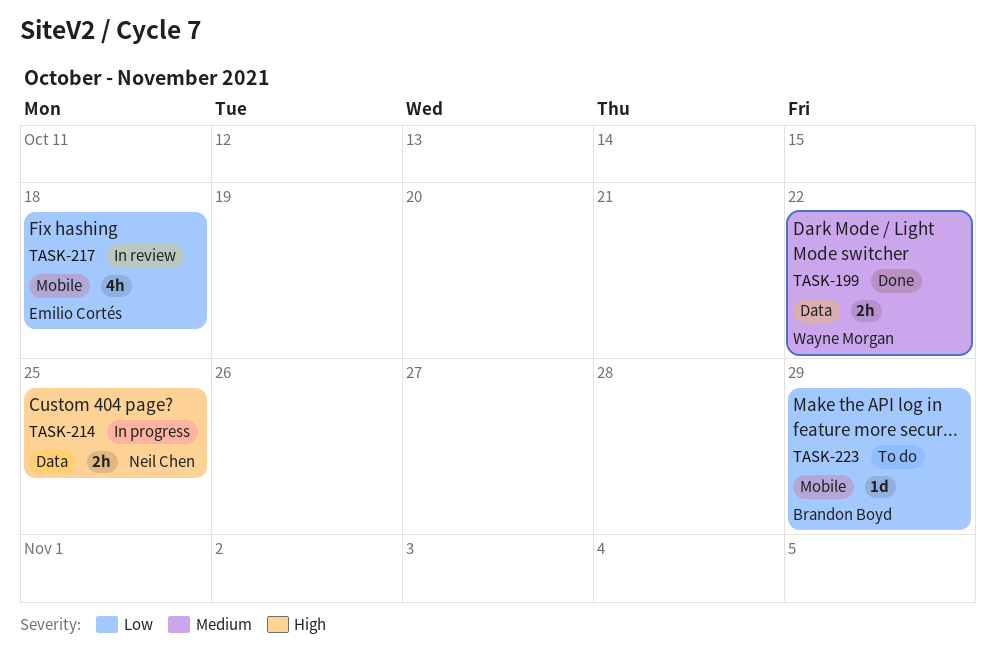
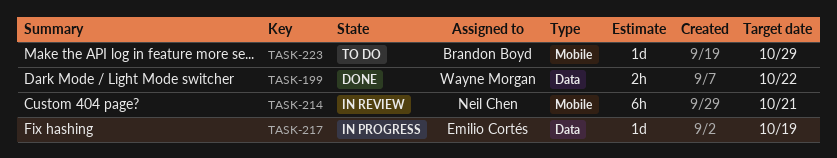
TASK-214, status: In progress -> In review
TASK-214, label: Data -> Mobile
TASK-214, estimate: 2h -> 6h
TASK-214, due: Oct 25 -> Oct 21
TASK-217, status: In review -> In progress
TASK-217, label: Mobile -> Data
TASK-217, estimate: 4h -> 1d
TASK-217, due: Oct 18 -> Oct 19

